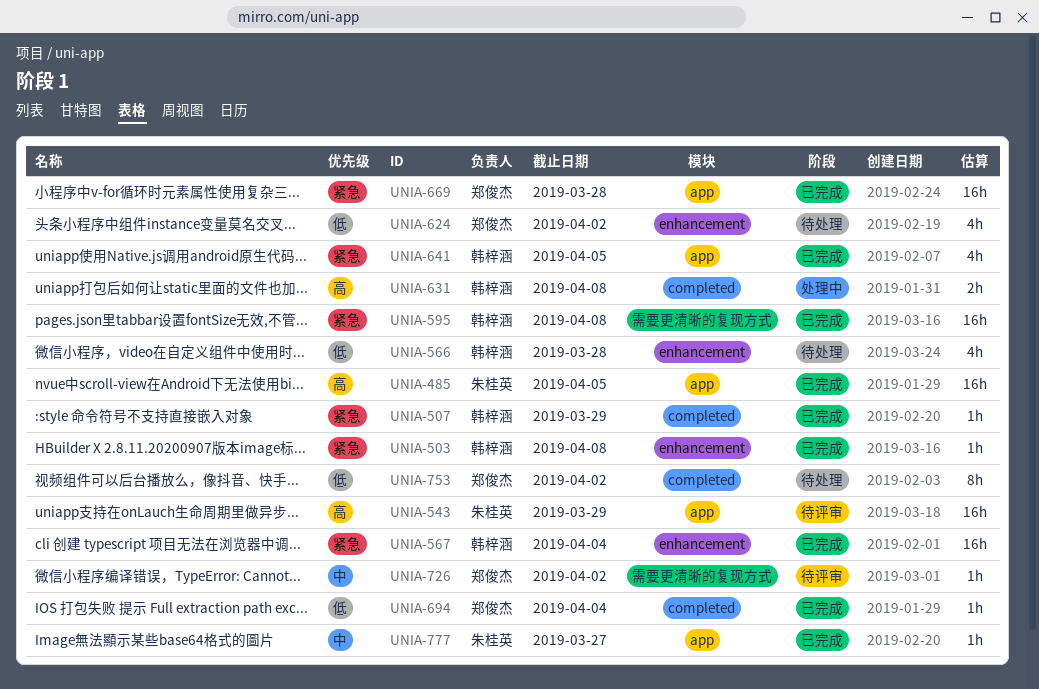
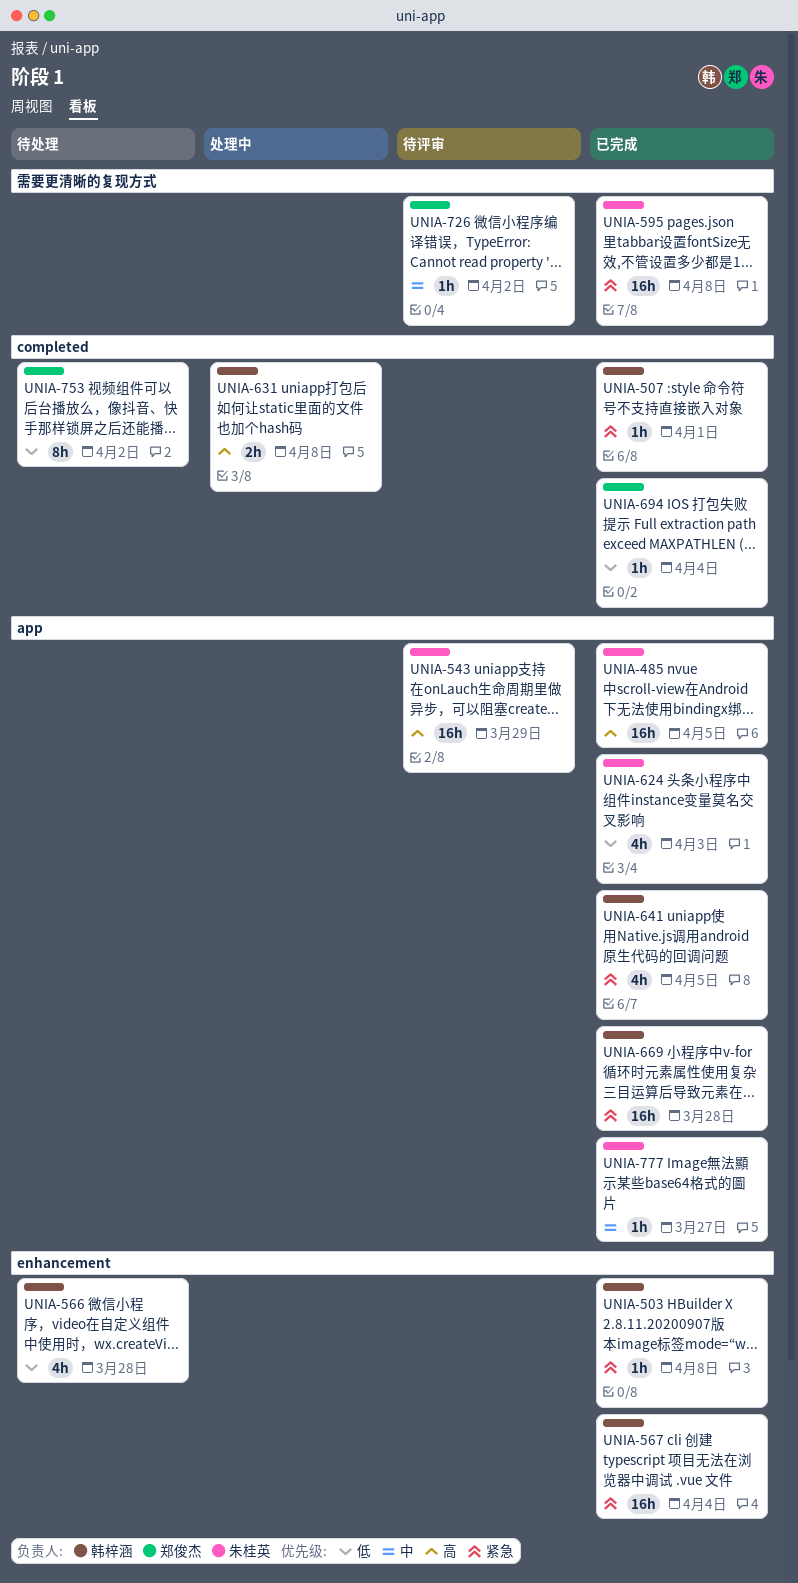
UNIA-507, due: Mar 29 -> Apr 1
UNIA-595, owner: 韩梓涵 -> 朱桂英
UNIA-624, status: 待处理 -> 已完成
UNIA-624, owner: 郑俊杰 -> 朱桂英
UNIA-624, label: enhancement -> app
UNIA-624, due: Apr 2 -> Apr 3
UNIA-669, owner: 郑俊杰 -> 韩梓涵

